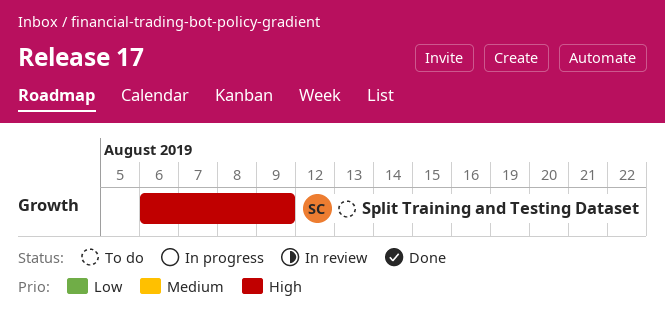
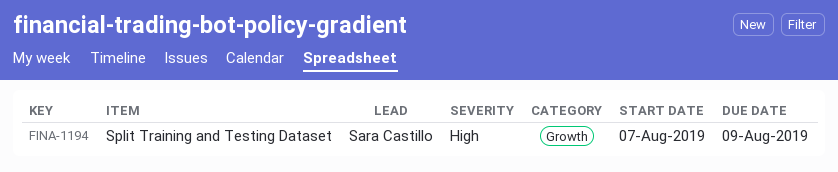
Split Training and Testing Dataset, start: Aug 6 -> Aug 7

